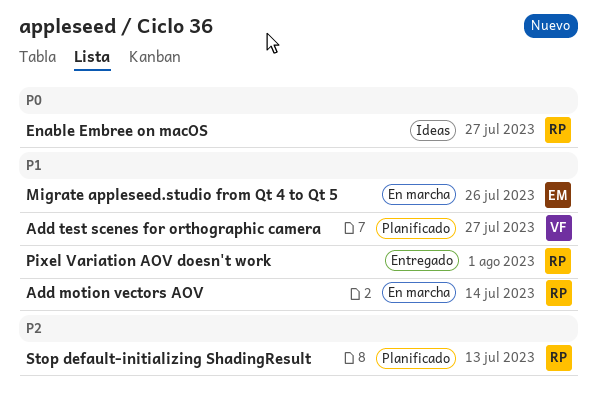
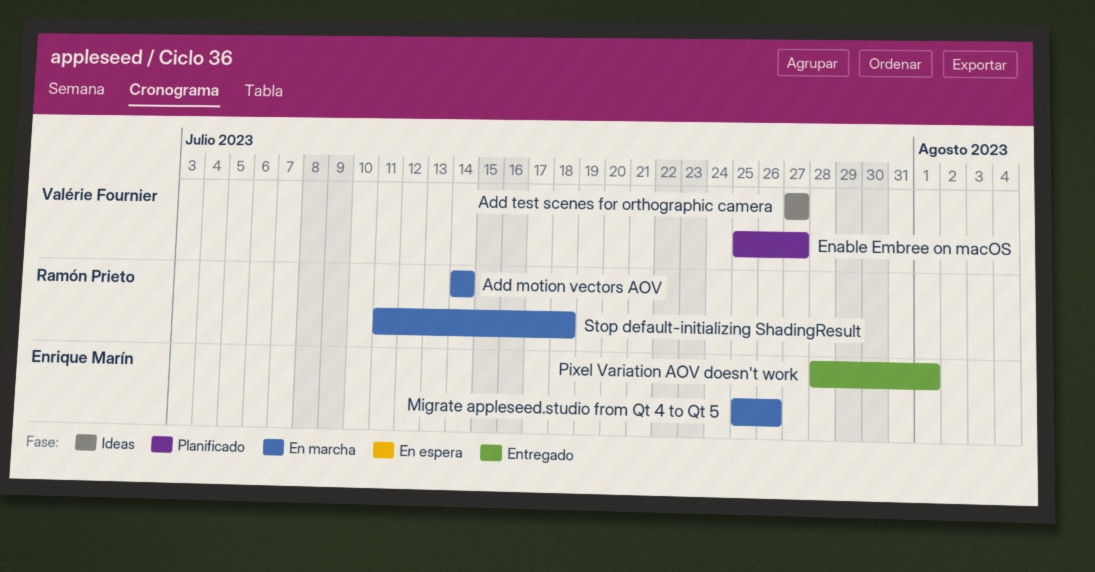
Add test scenes for orthographic camera, status: Planificado -> Ideas
Enable Embree on macOS, status: Ideas -> Planificado
Enable Embree on macOS, owner: Ramón Prieto -> Valérie Fournier
Pixel Variation AOV doesn't work, owner: Ramón Prieto -> Enrique Marín
Stop default-initializing ShadingResult, status: Planificado -> En marcha
Stop default-initializing ShadingResult, due: Jul 13 -> Jul 18

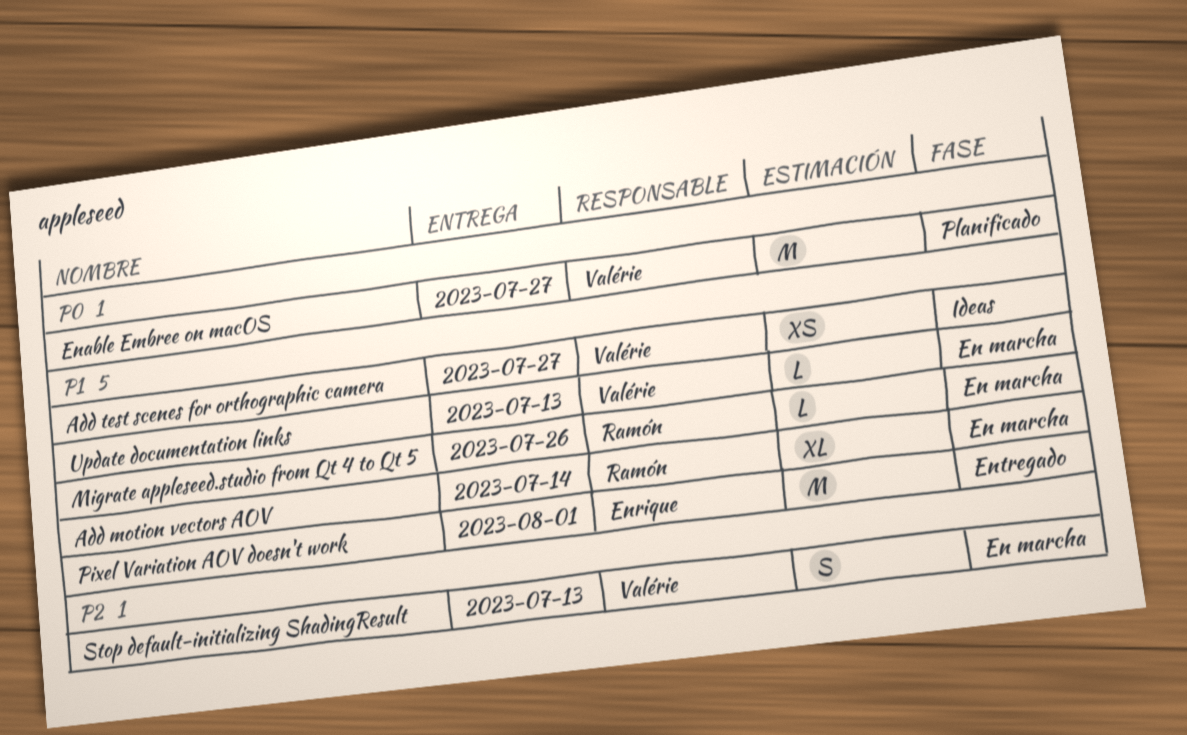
Migrate appleseed.studio from Qt 4 to Qt 5, owner: Enrique Marín -> Ramón Prieto
Stop default-initializing ShadingResult, owner: Ramón Prieto -> Valérie Fournier
Stop default-initializing ShadingResult, due: Jul 18 -> Jul 13
Update documentation links: none -> present

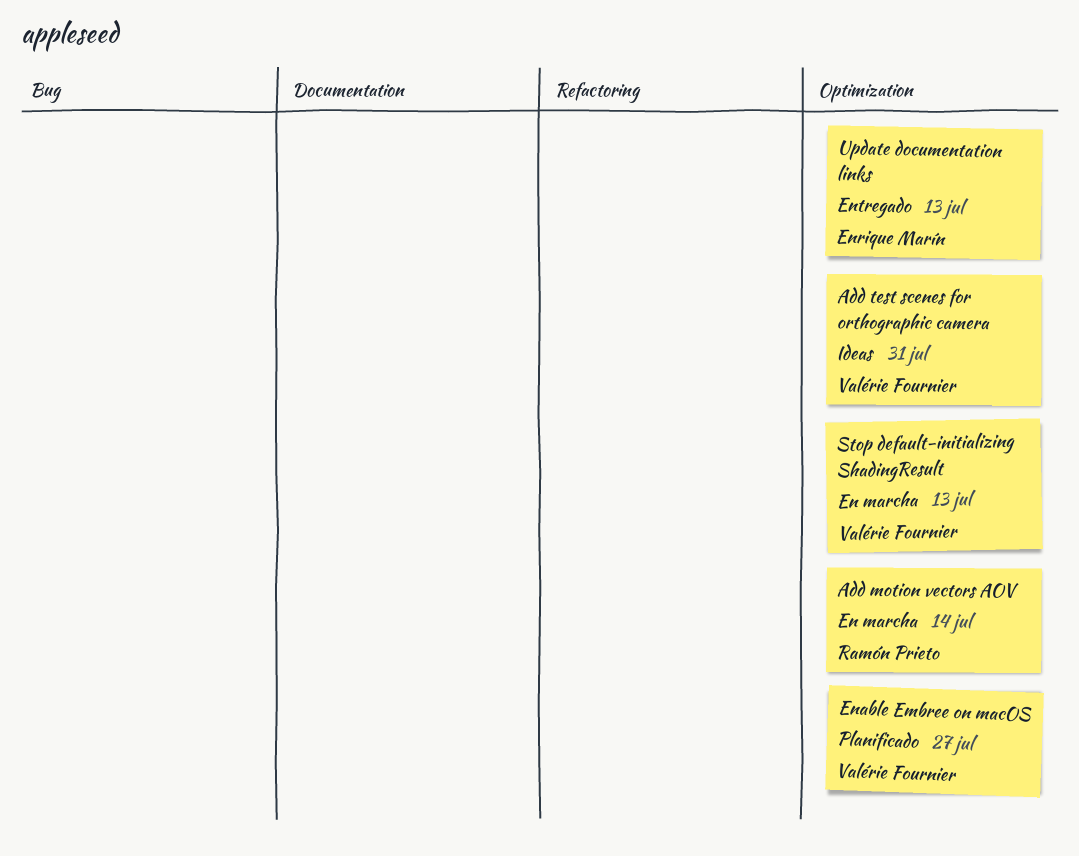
Add test scenes for orthographic camera, due: Jul 27 -> Jul 31
Migrate appleseed.studio from Qt 4 to Qt 5: present -> none
Pixel Variation AOV doesn't work: present -> none
Update documentation links, status: En marcha -> Entregado
Update documentation links, owner: Valérie Fournier -> Enrique Marín

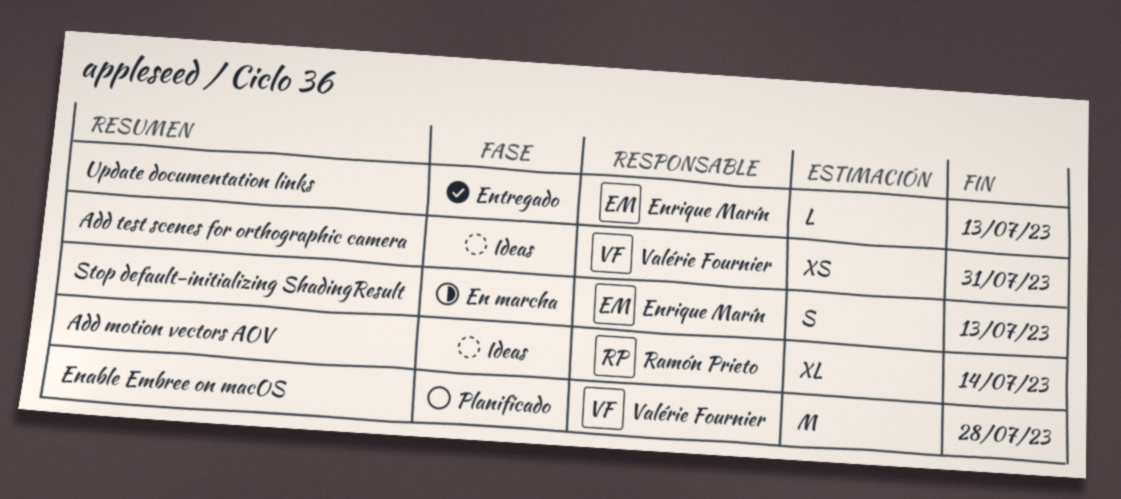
Add motion vectors AOV, status: En marcha -> Ideas
Enable Embree on macOS, due: Jul 27 -> Jul 28
Stop default-initializing ShadingResult, owner: Valérie Fournier -> Enrique Marín

